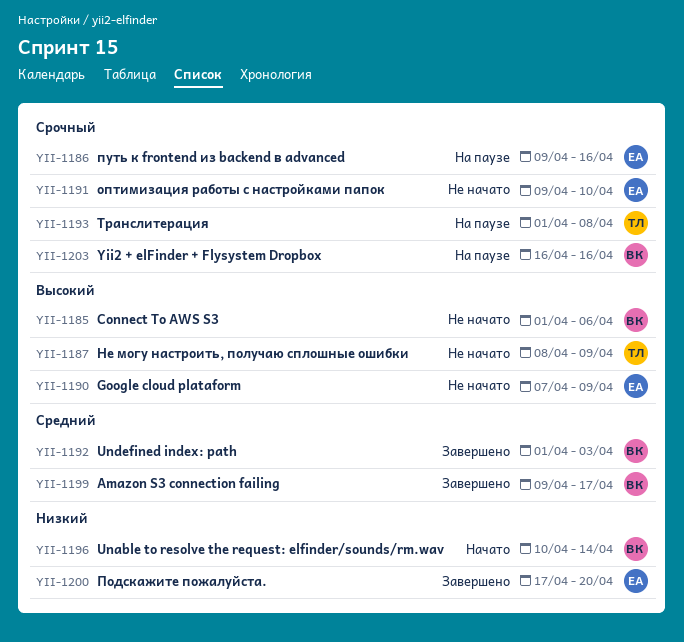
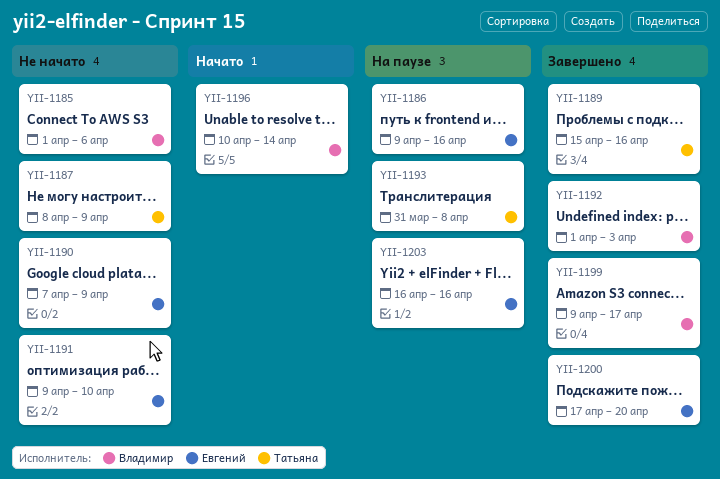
YII-1189: none -> present
YII-1193, start: Apr 1 -> Mar 31
YII-1203, owner: Владимир -> Евгений

